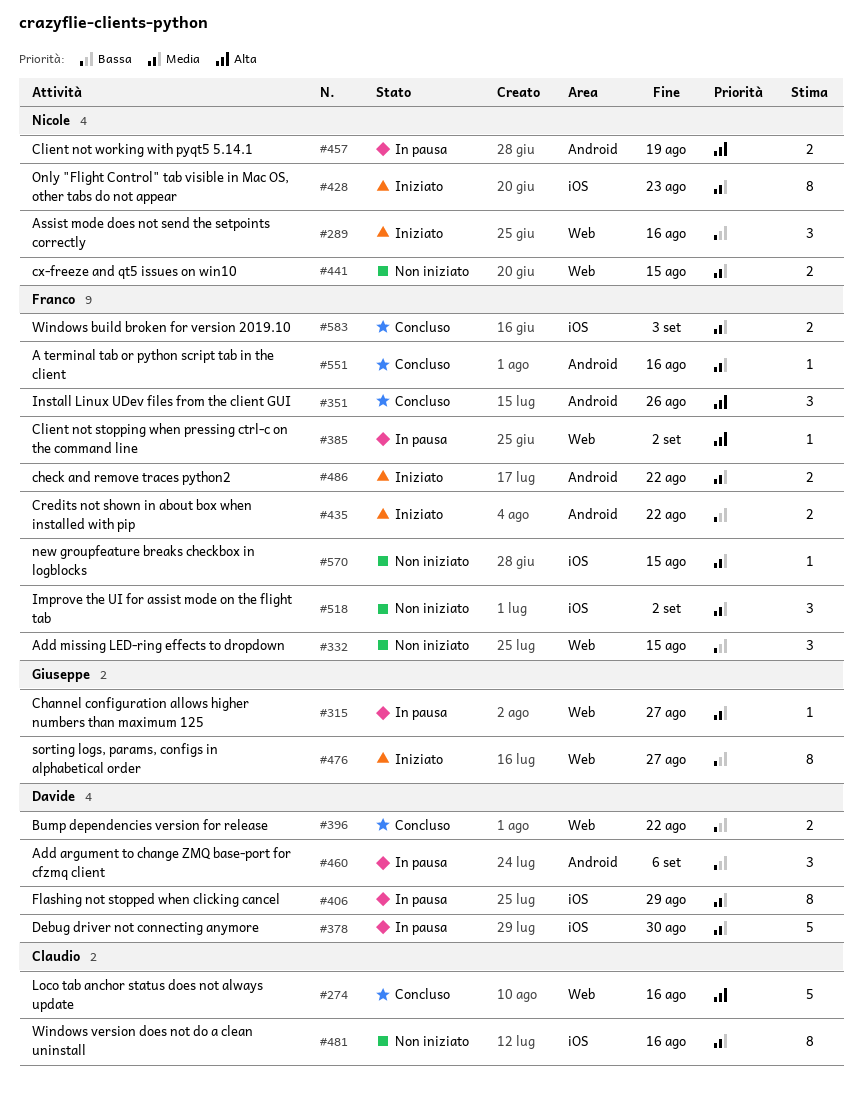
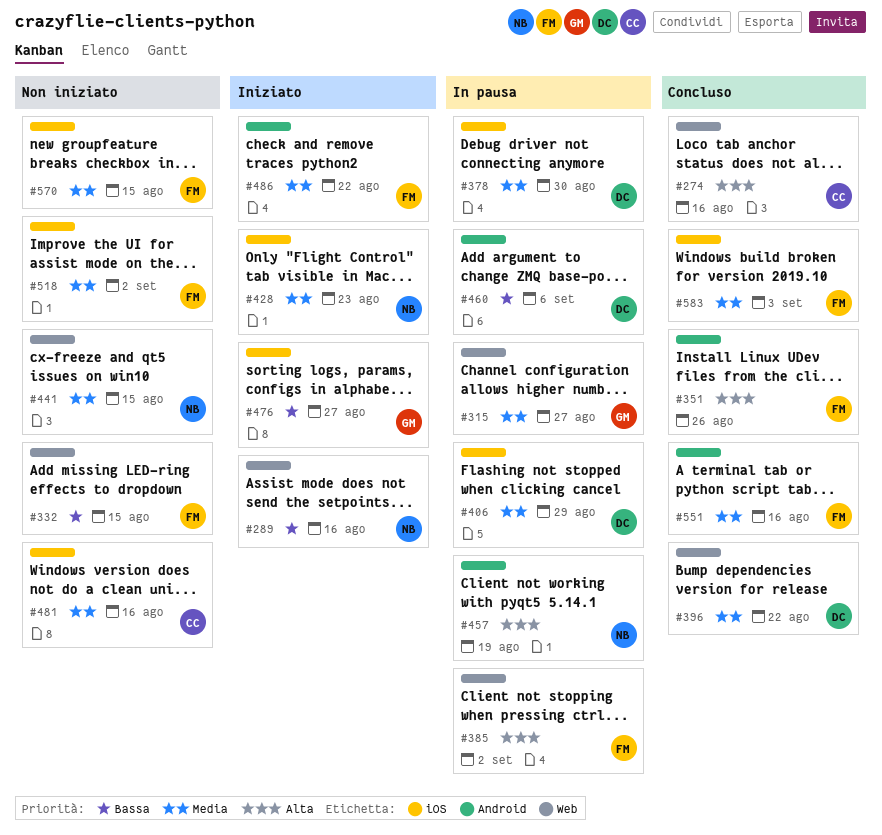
#396, priority: Bassa -> Media
#435: present -> none
#476, label: Web -> iOS

